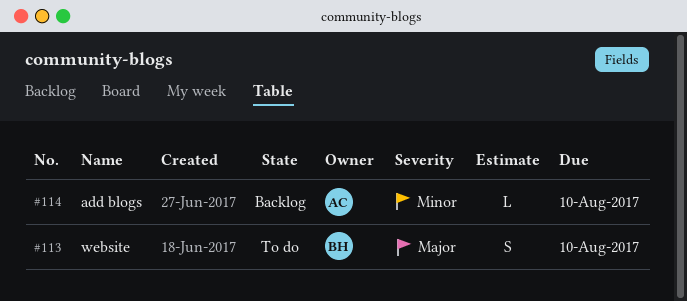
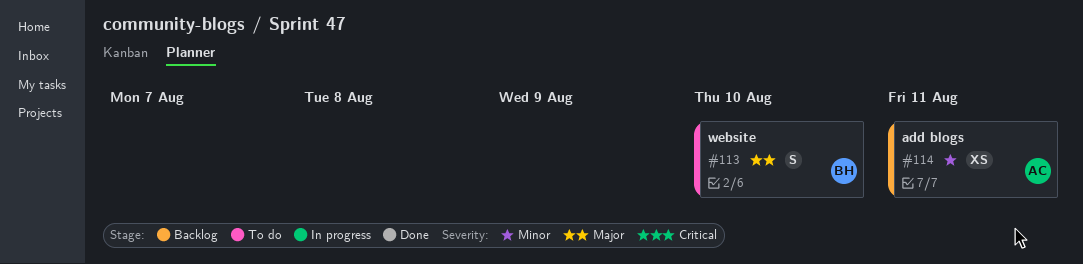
#114, estimate: L -> XS
#114, due: Aug 10 -> Aug 11

